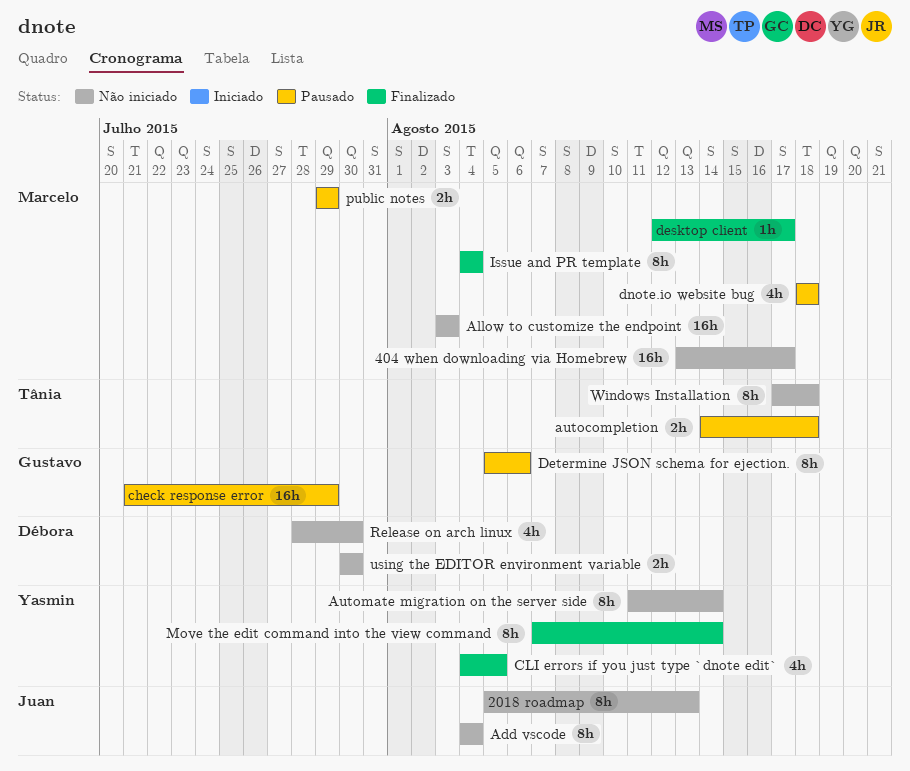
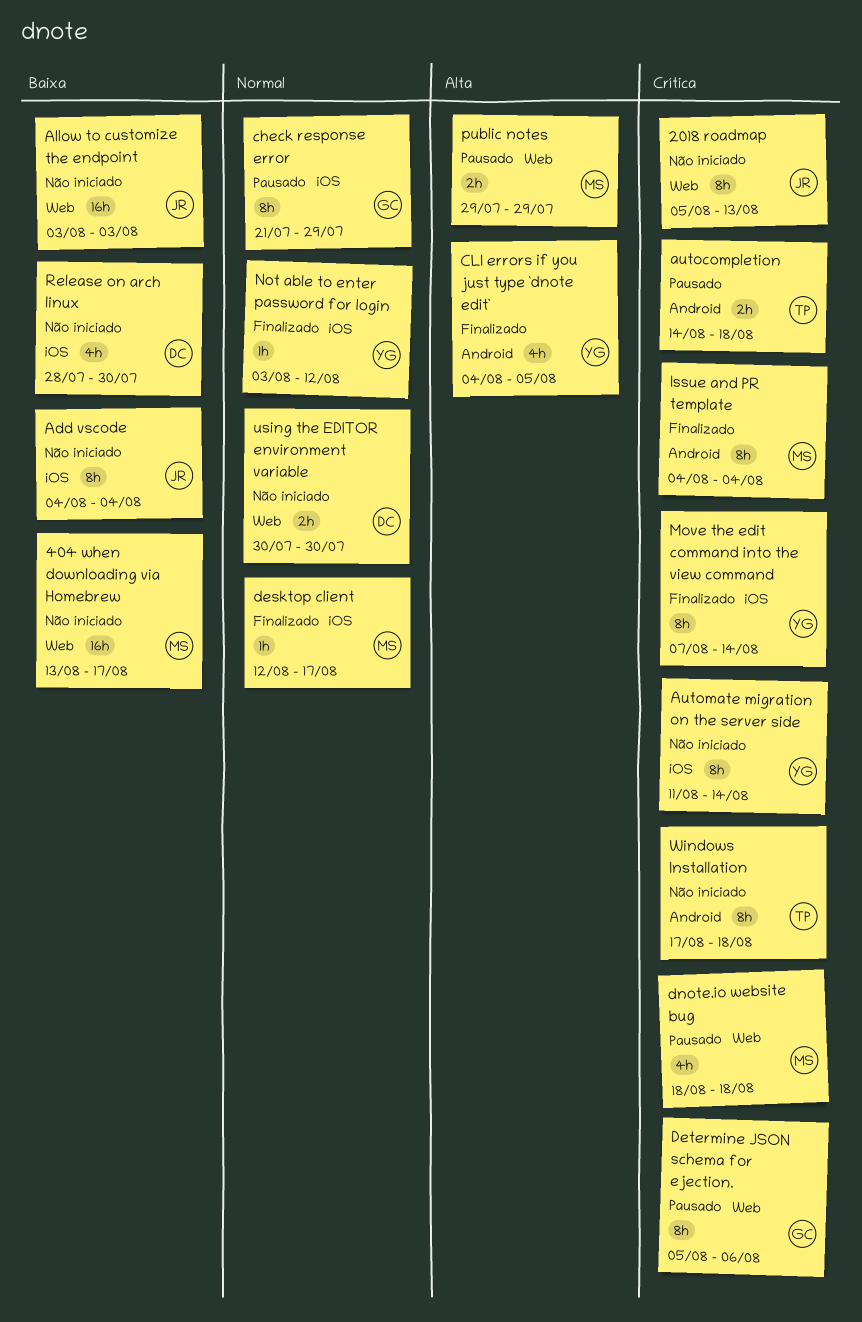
Allow to customize the endpoint, owner: Marcelo -> Juan
check response error, estimate: 16h -> 8h
Not able to enter password for login: none -> present

